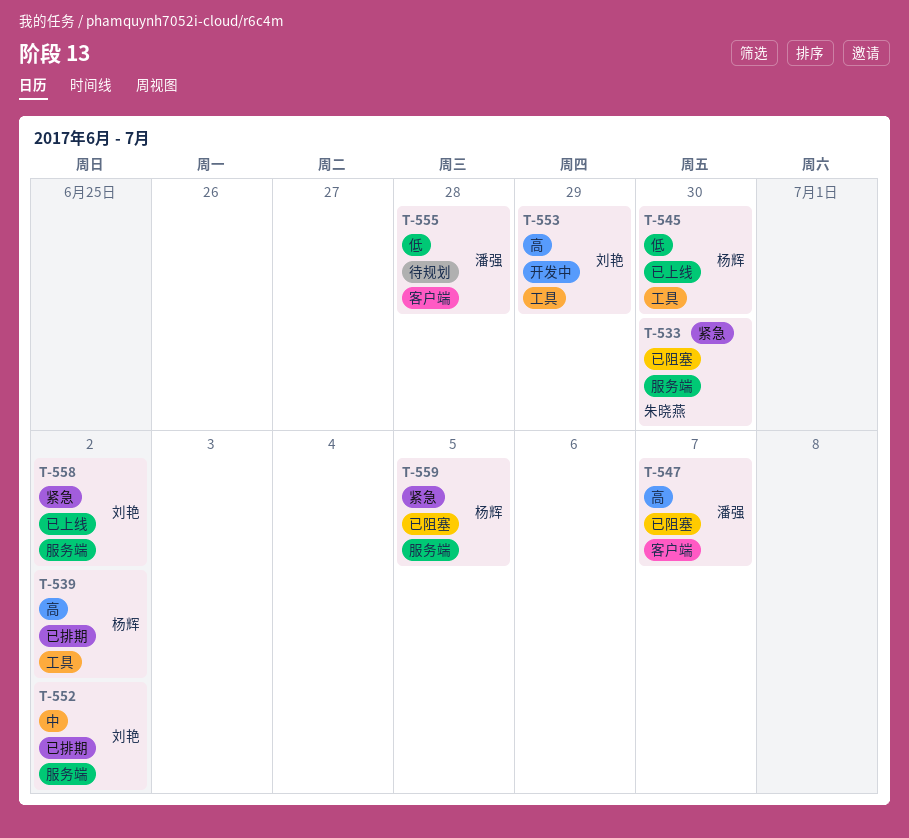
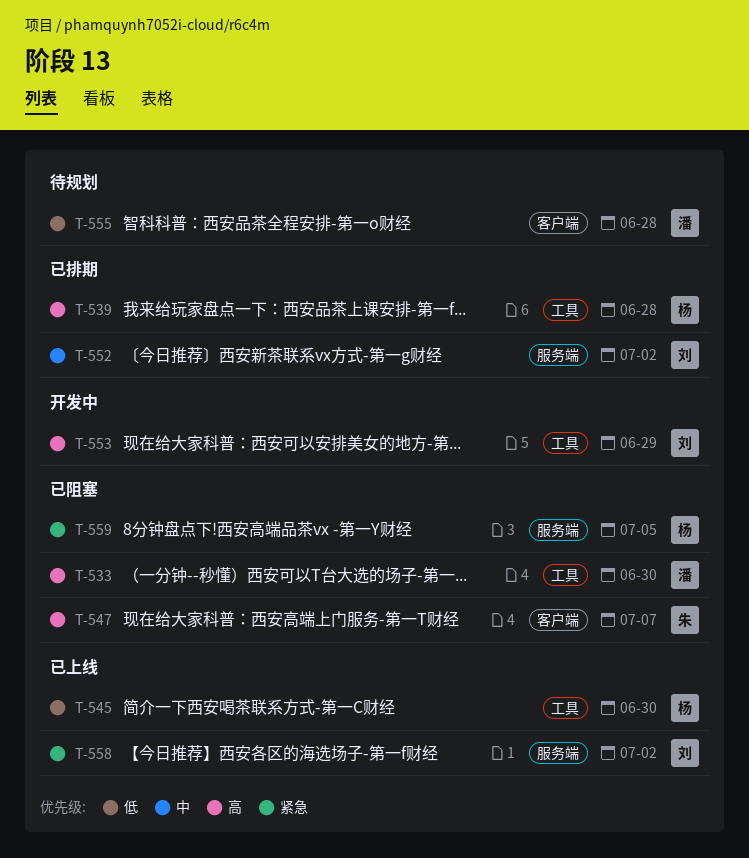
T-533, owner: 朱晓燕 -> 潘强
T-533, priority: 紧急 -> 高
T-533, label: 服务端 -> 工具
T-539, due: Jul 2 -> Jun 28
T-547, owner: 潘强 -> 朱晓燕

